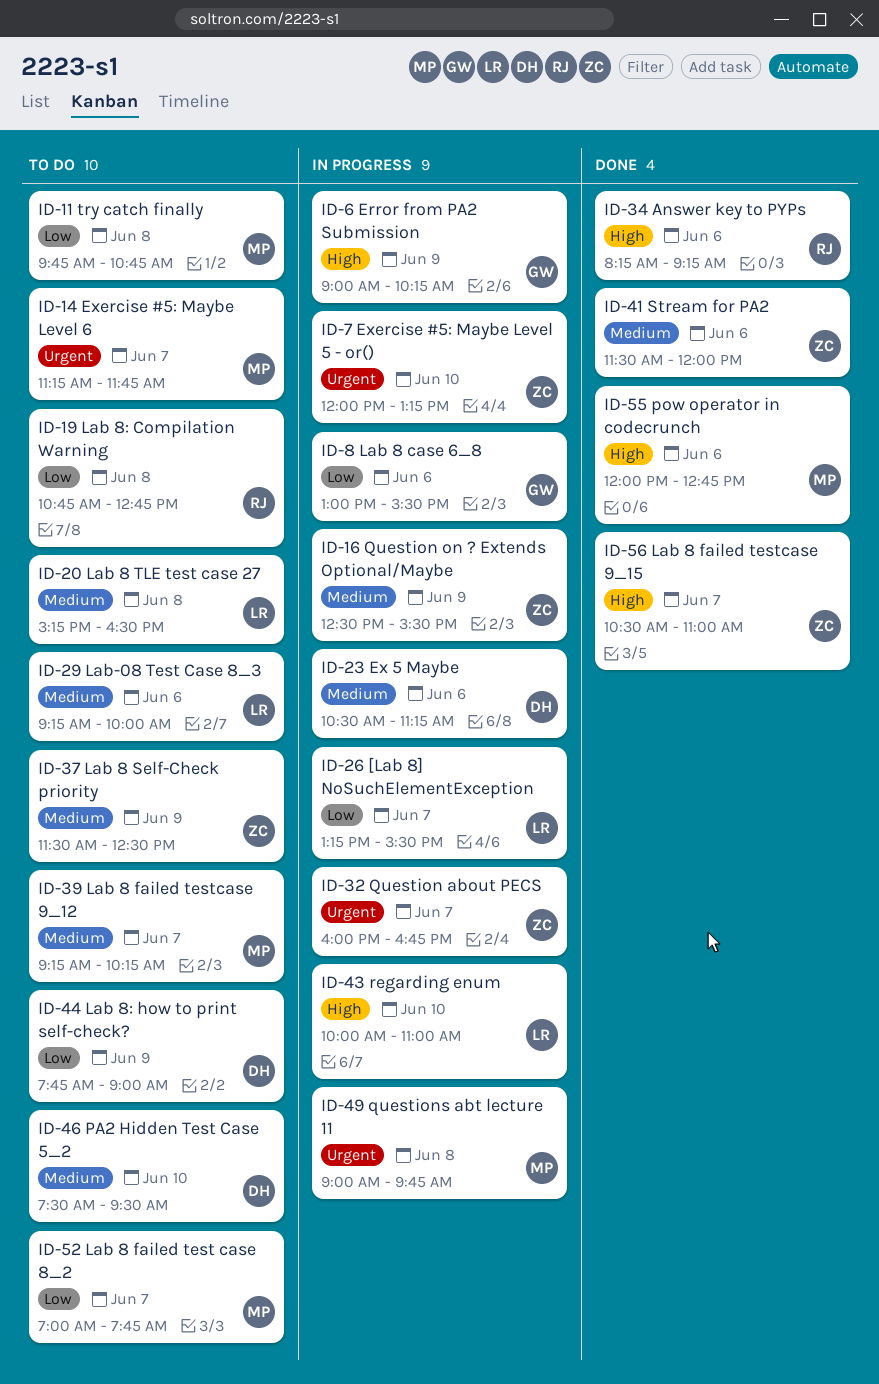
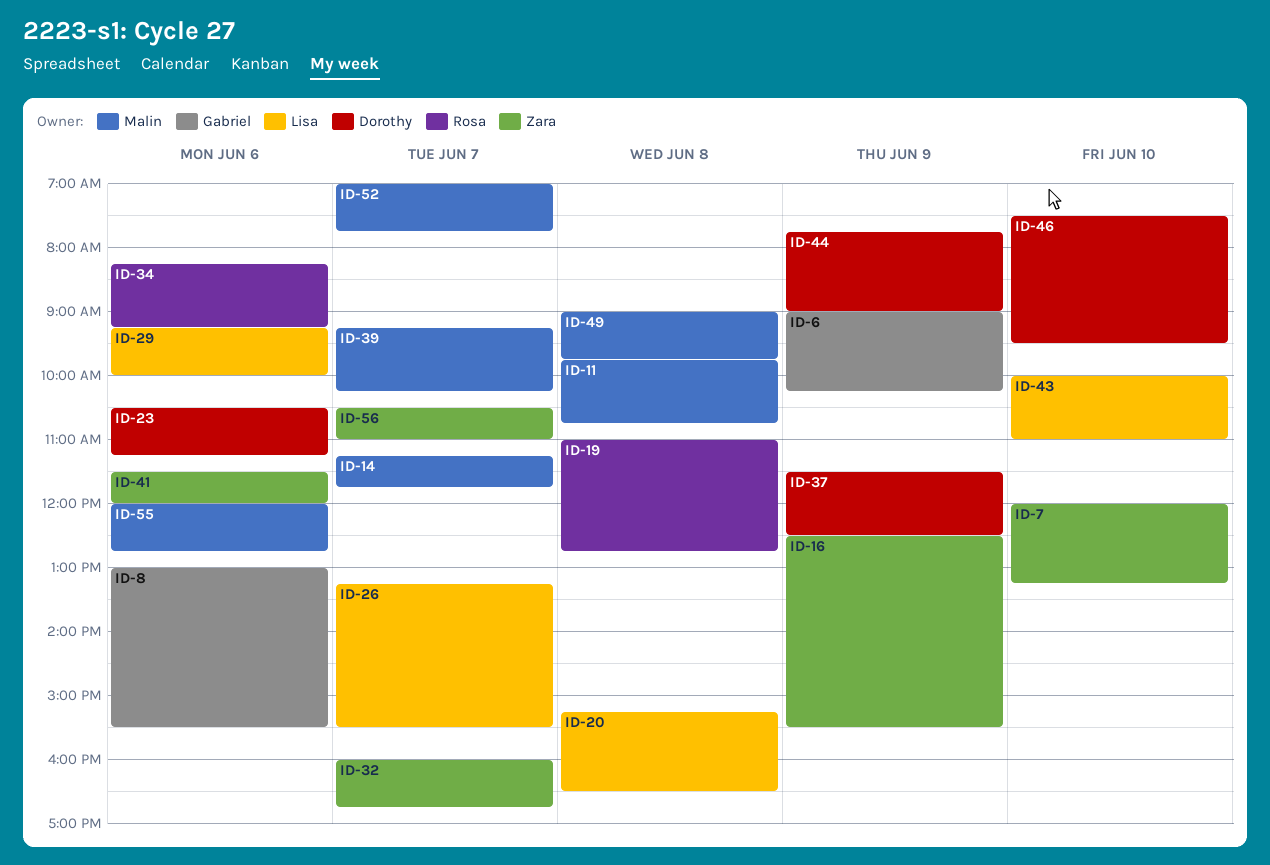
ID-19, begins: 10:45 -> 11:00
ID-37, owner: Zara -> Dorothy

